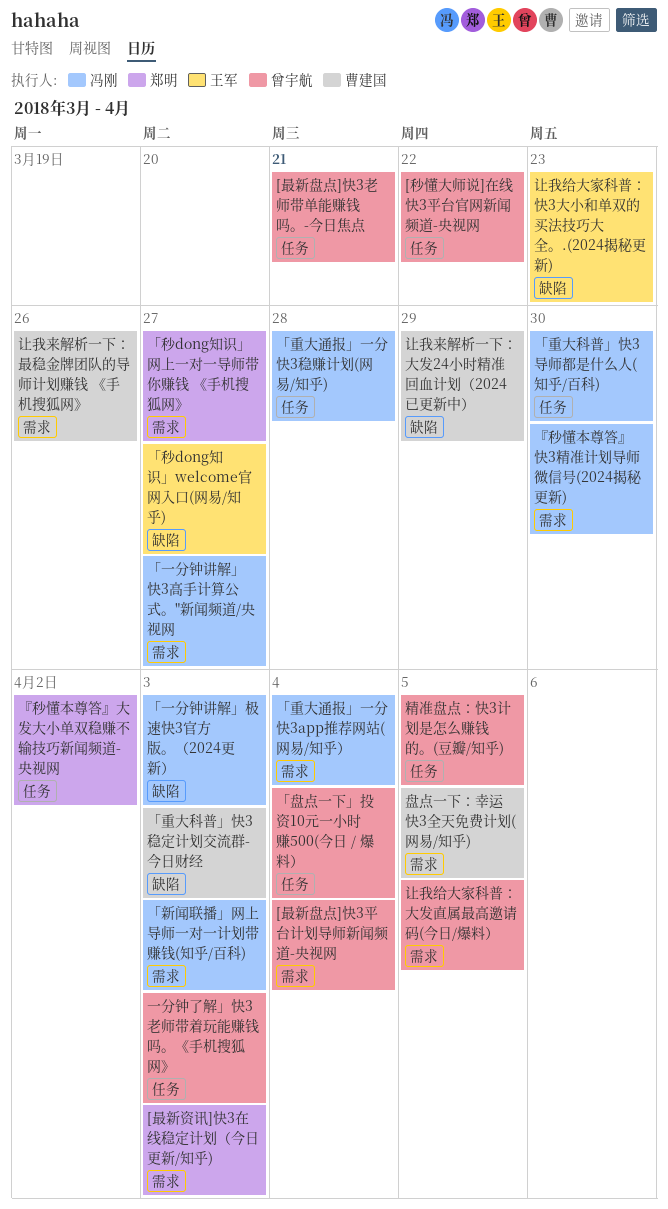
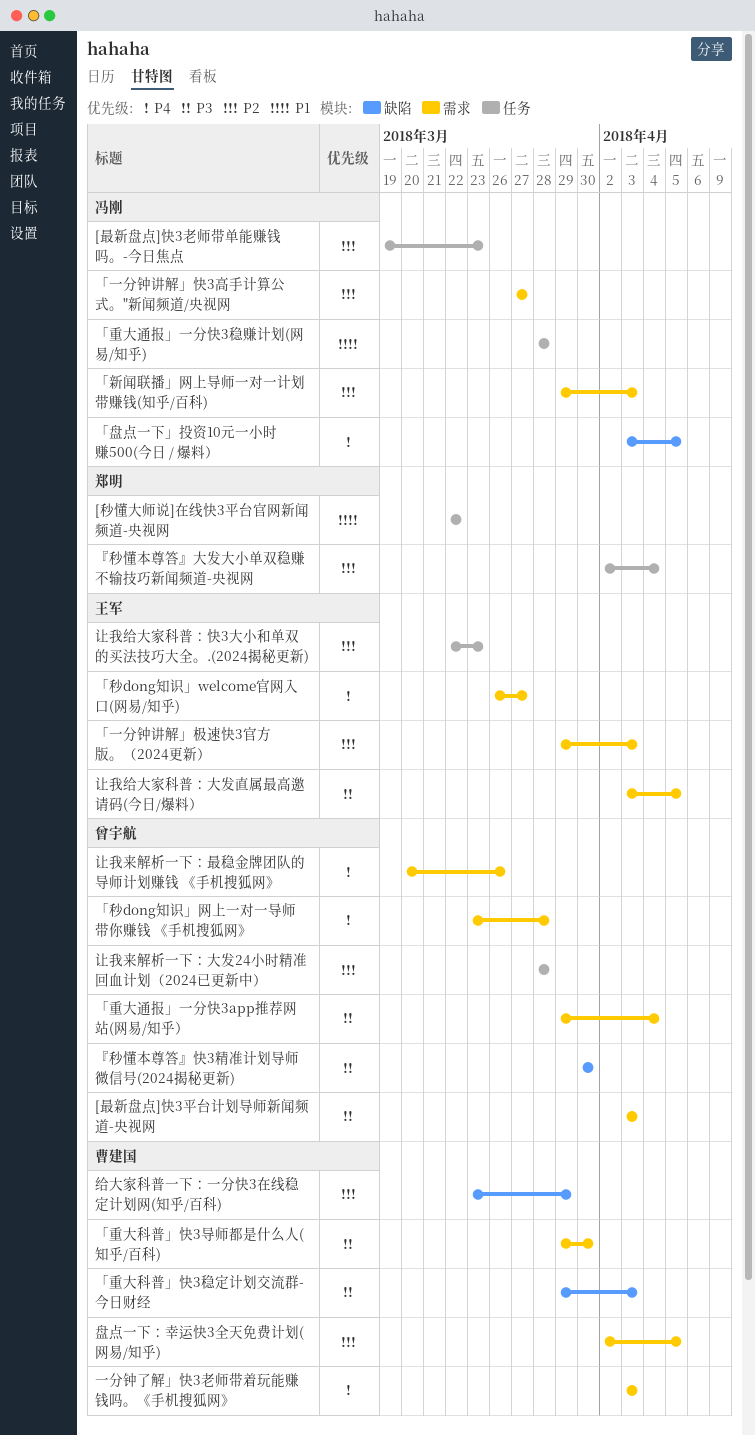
[最新盘点]快3平台计划导师新闻频道-央视网, due: Apr 4 -> Apr 3
[最新盘点]快3老师带单能赚钱吗。-今日焦点, owner: 曾宇航 -> 冯刚
[最新盘点]快3老师带单能赚钱吗。-今日焦点, due: Mar 21 -> Mar 23
[最新资讯]快3在线稳定计划（今日更新/知乎): present -> none
[秒懂大师说]在线快3平台官网新闻频道-央视网, owner: 曾宇航 -> 郑明
「一分钟讲解」极速快3官方版。（2024更新）, owner: 冯刚 -> 王军
「一分钟讲解」极速快3官方版。（2024更新）, label: 缺陷 -> 需求
「盘点一下」投资10元一小时赚500(今日 / 爆料）, owner: 曾宇航 -> 冯刚
「盘点一下」投资10元一小时赚500(今日 / 爆料）, label: 任务 -> 缺陷
「盘点一下」投资10元一小时赚500(今日 / 爆料）, due: Apr 4 -> Apr 5
「秒dong知识」welcome官网入口(网易/知乎), label: 缺陷 -> 需求
「秒dong知识」网上一对一导师带你赚钱 《手机搜狐网》, owner: 郑明 -> 曾宇航
「秒dong知识」网上一对一导师带你赚钱 《手机搜狐网》, due: Mar 27 -> Mar 28
「重大科普」快3导师都是什么人(知乎/百科), owner: 冯刚 -> 曹建国
「重大科普」快3导师都是什么人(知乎/百科), label: 任务 -> 需求
「重大通报」一分快3app推荐网站(网易/知乎）, owner: 冯刚 -> 曾宇航
『秒懂本尊答』大发大小单双稳赚不输技巧新闻频道-央视网, due: Apr 2 -> Apr 4
『秒懂本尊答』快3精准计划导师微信号(2024揭秘更新), owner: 冯刚 -> 曾宇航
『秒懂本尊答』快3精准计划导师微信号(2024揭秘更新), label: 需求 -> 缺陷
一分钟了解」快3老师带着玩能赚钱吗。《手机搜狐网》, owner: 曾宇航 -> 曹建国
一分钟了解」快3老师带着玩能赚钱吗。《手机搜狐网》, label: 任务 -> 需求
精准盘点：快3计划是怎么赚钱的。(豆瓣/知乎): present -> none
给大家科普一下：一分快3在线稳定计划网(知乎/百科): none -> present
让我来解析一下：大发24小时精准回血计划（2024已更新中）, owner: 曹建国 -> 曾宇航
让我来解析一下：大发24小时精准回血计划（2024已更新中）, label: 缺陷 -> 任务
让我来解析一下：大发24小时精准回血计划（2024已更新中）, due: Mar 29 -> Mar 28
让我来解析一下：最稳金牌团队的导师计划赚钱 《手机搜狐网》, owner: 曹建国 -> 曾宇航
让我给大家科普：大发直属最高邀请码(今日/爆料）, owner: 曾宇航 -> 王军
让我给大家科普：快3大小和单双的买法技巧大全。.(2024揭秘更新), label: 缺陷 -> 任务

